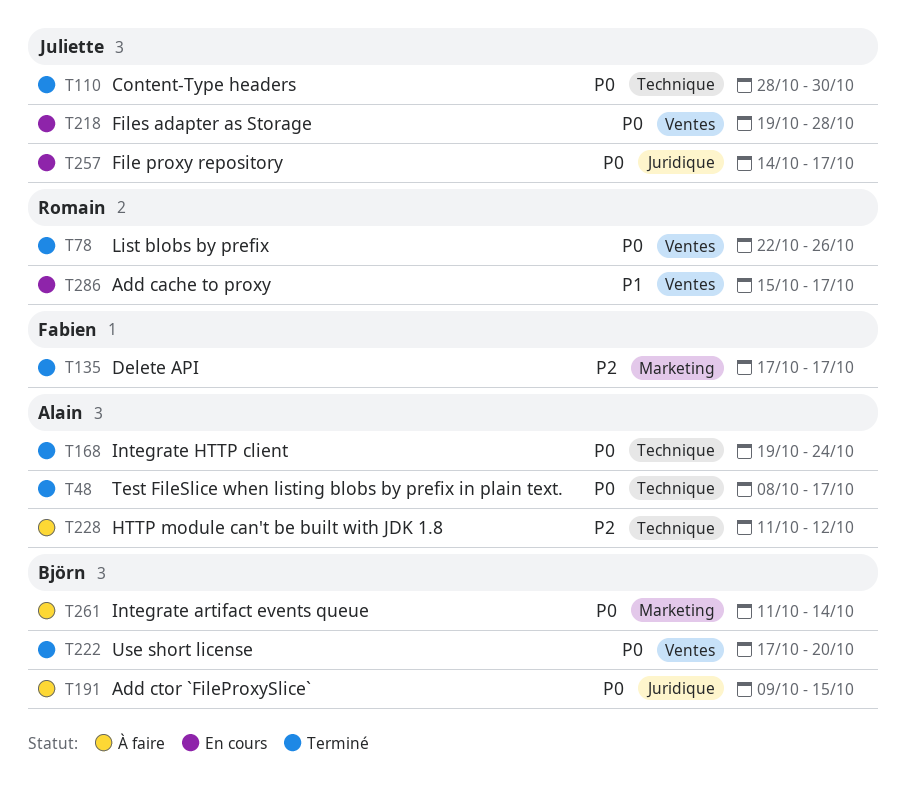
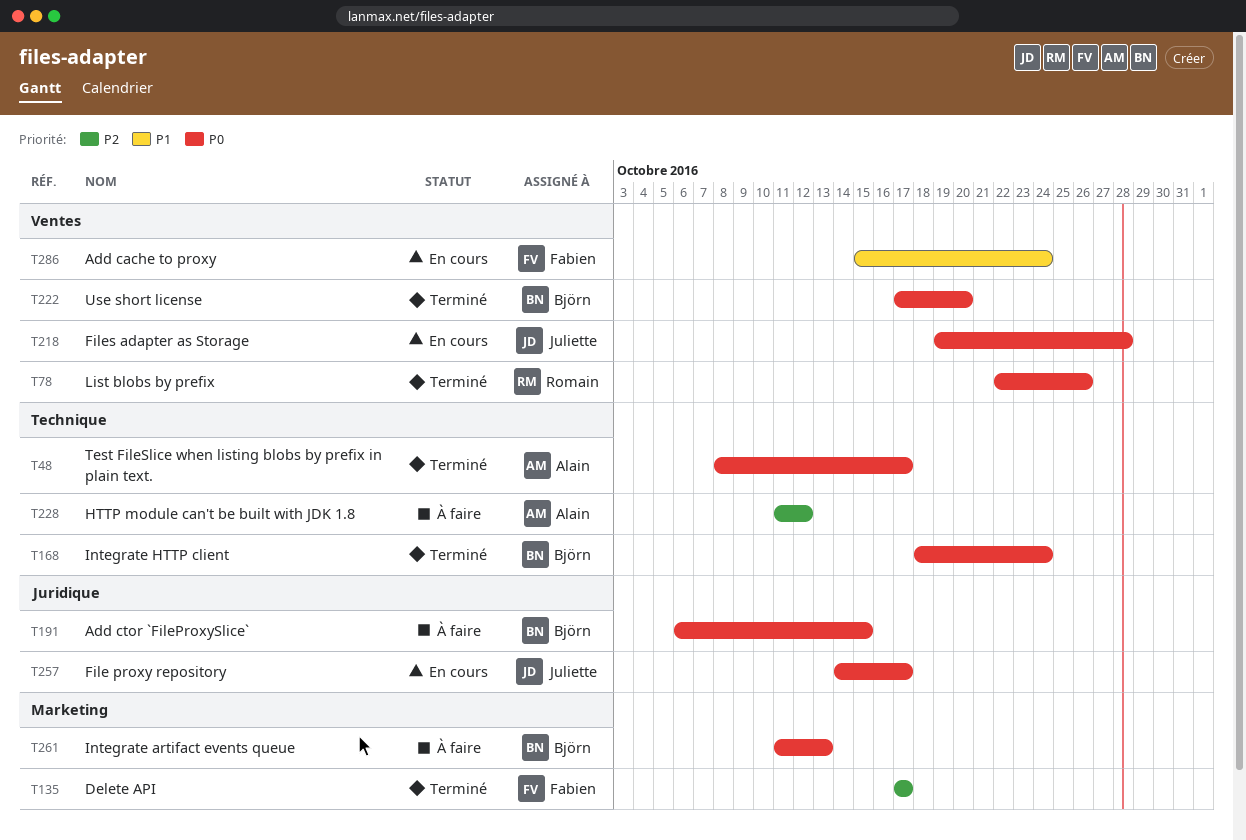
T110: present -> none
T168, owner: Alain -> Björn
T168, start: Oct 19 -> Oct 18
T191, start: Oct 9 -> Oct 6
T261, due: Oct 14 -> Oct 13
T286, owner: Romain -> Fabien
T286, due: Oct 17 -> Oct 24

